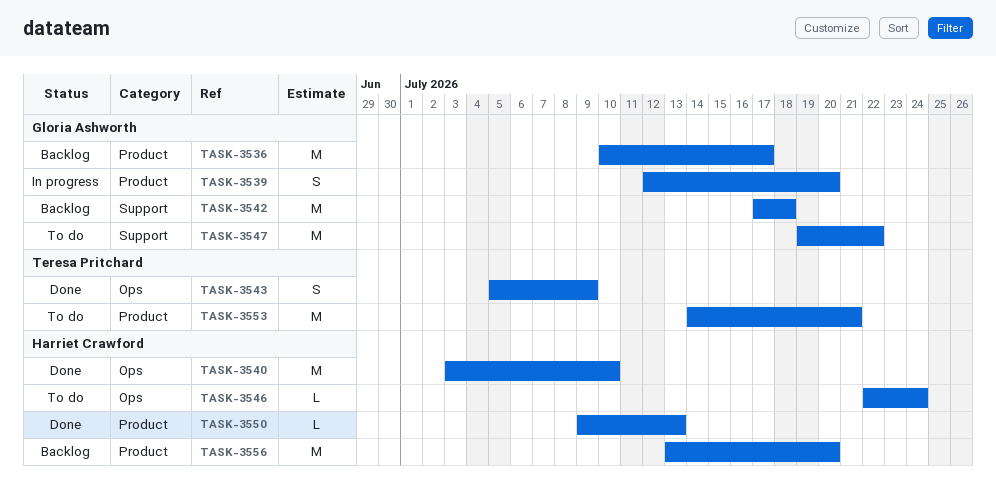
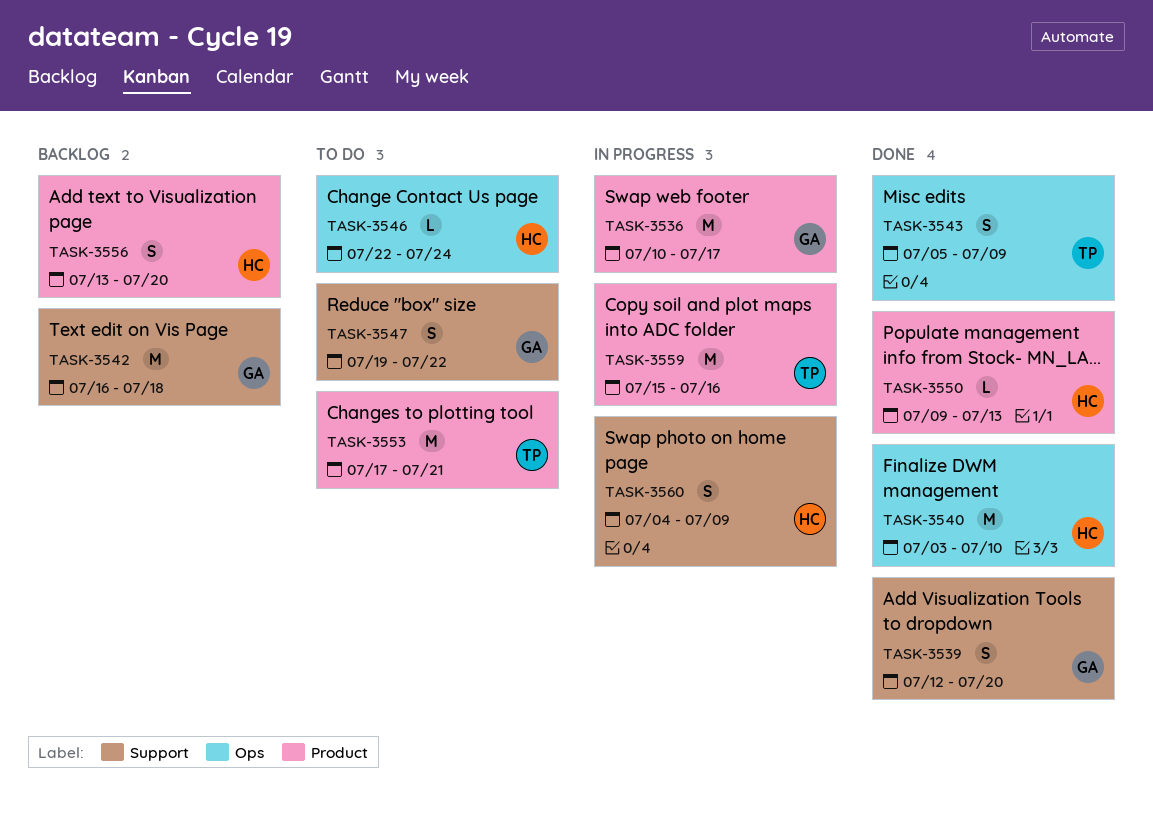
TASK-3536, status: Backlog -> In progress
TASK-3539, status: In progress -> Done
TASK-3539, label: Product -> Support
TASK-3542, start: Jul 17 -> Jul 16
TASK-3547, estimate: M -> S
TASK-3553, start: Jul 14 -> Jul 17
TASK-3556, estimate: M -> S
TASK-3559: none -> present
TASK-3560: none -> present

